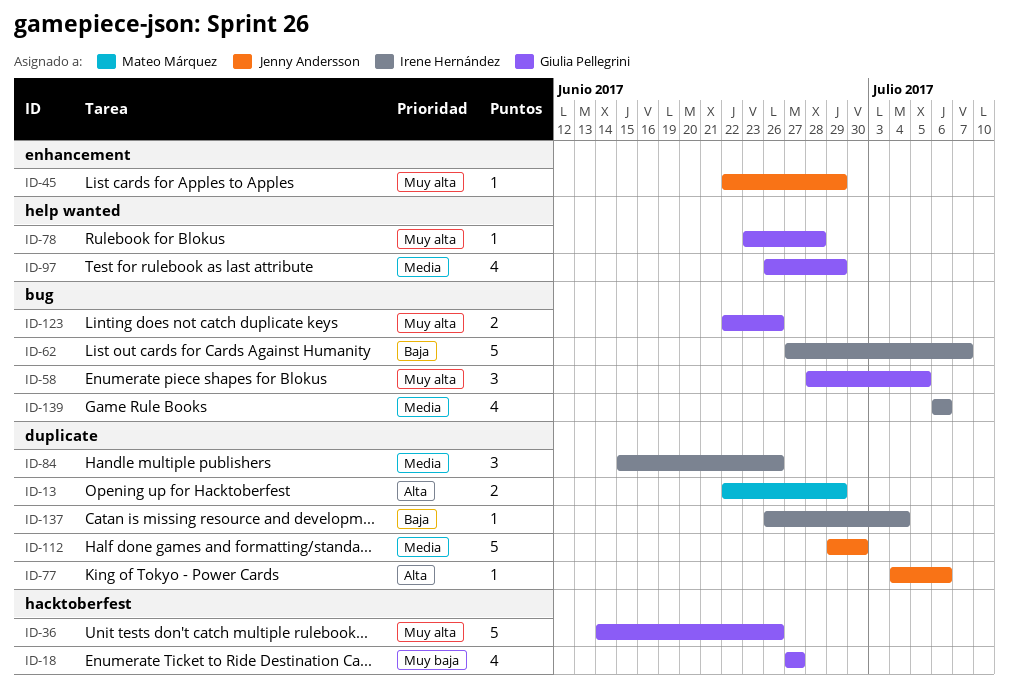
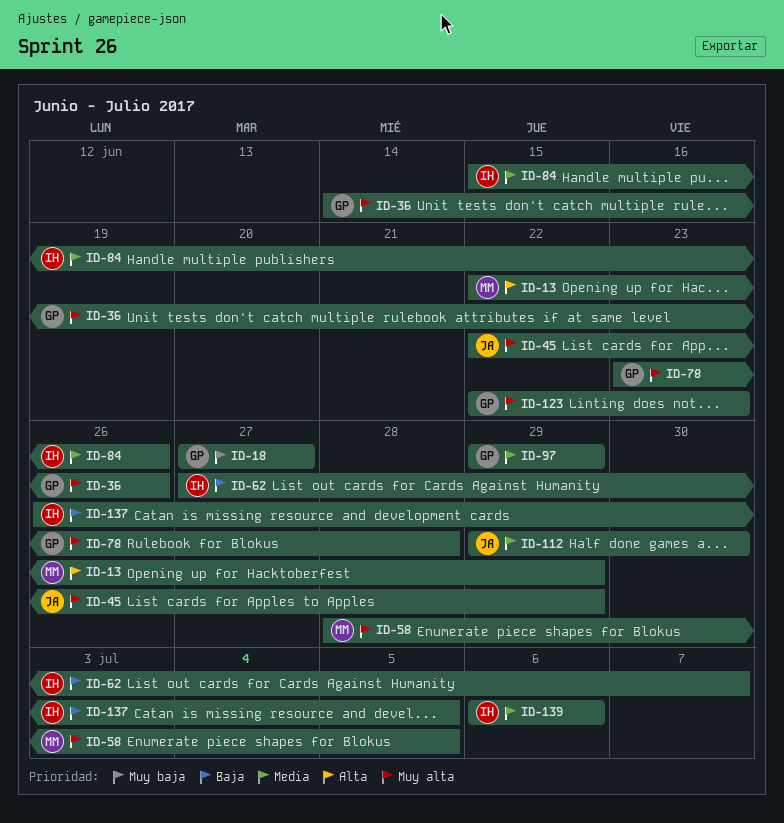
ID-58, owner: Giulia Pellegrini -> Mateo Márquez
ID-77: present -> none
ID-97, start: Jun 26 -> Jun 29
ID-123, due: Jun 26 -> Jun 23
ID-137, due: Jul 4 -> Jul 5

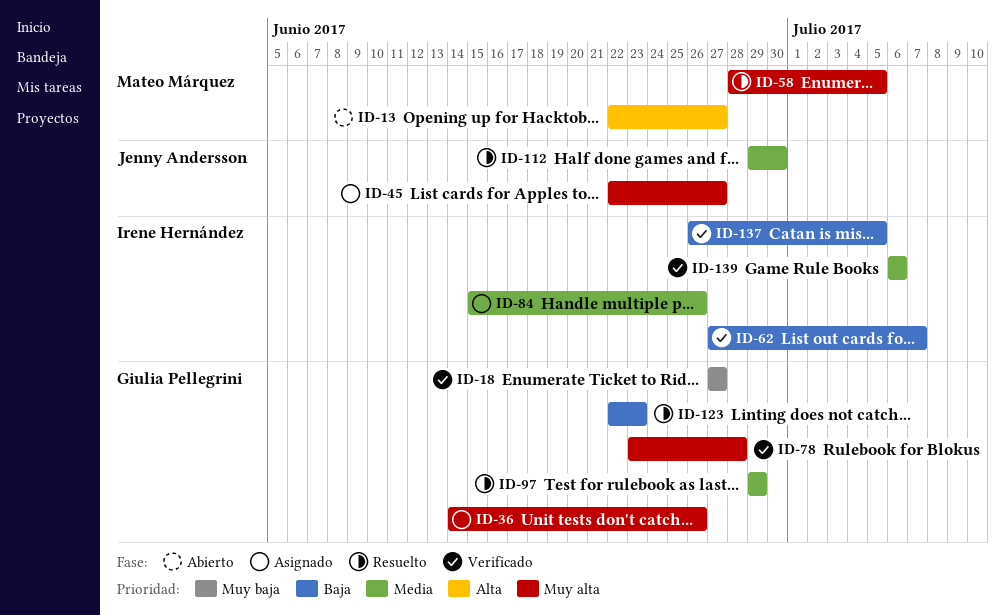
ID-13, due: Jun 29 -> Jun 27
ID-45, due: Jun 29 -> Jun 27
ID-123, priority: Muy alta -> Baja

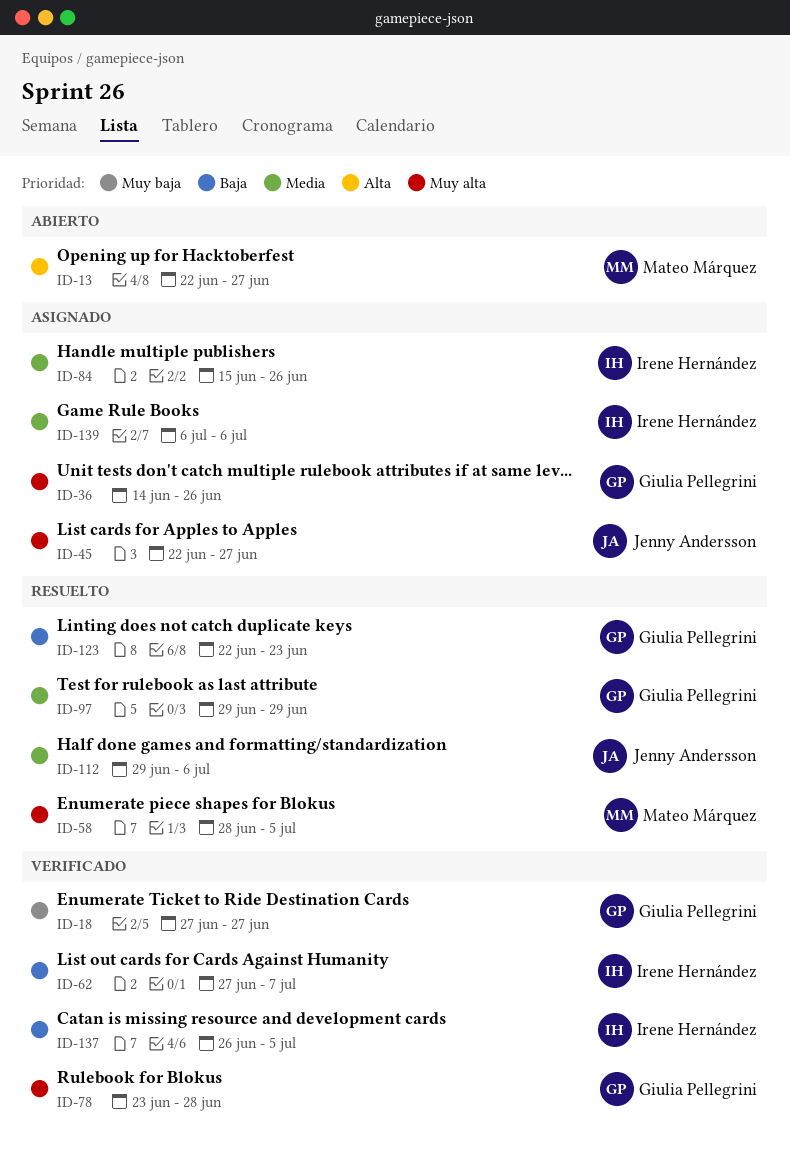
ID-112, due: Jun 30 -> Jul 6
ID-139, status: Verificado -> Asignado

